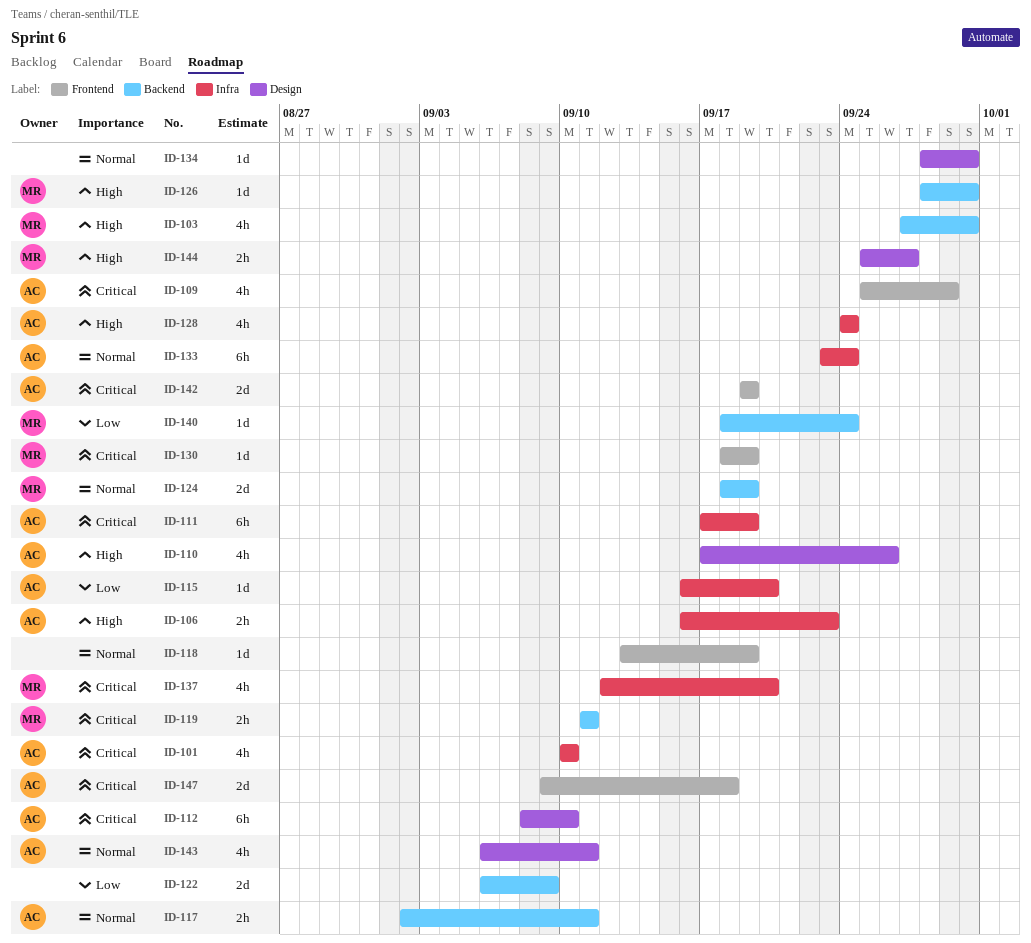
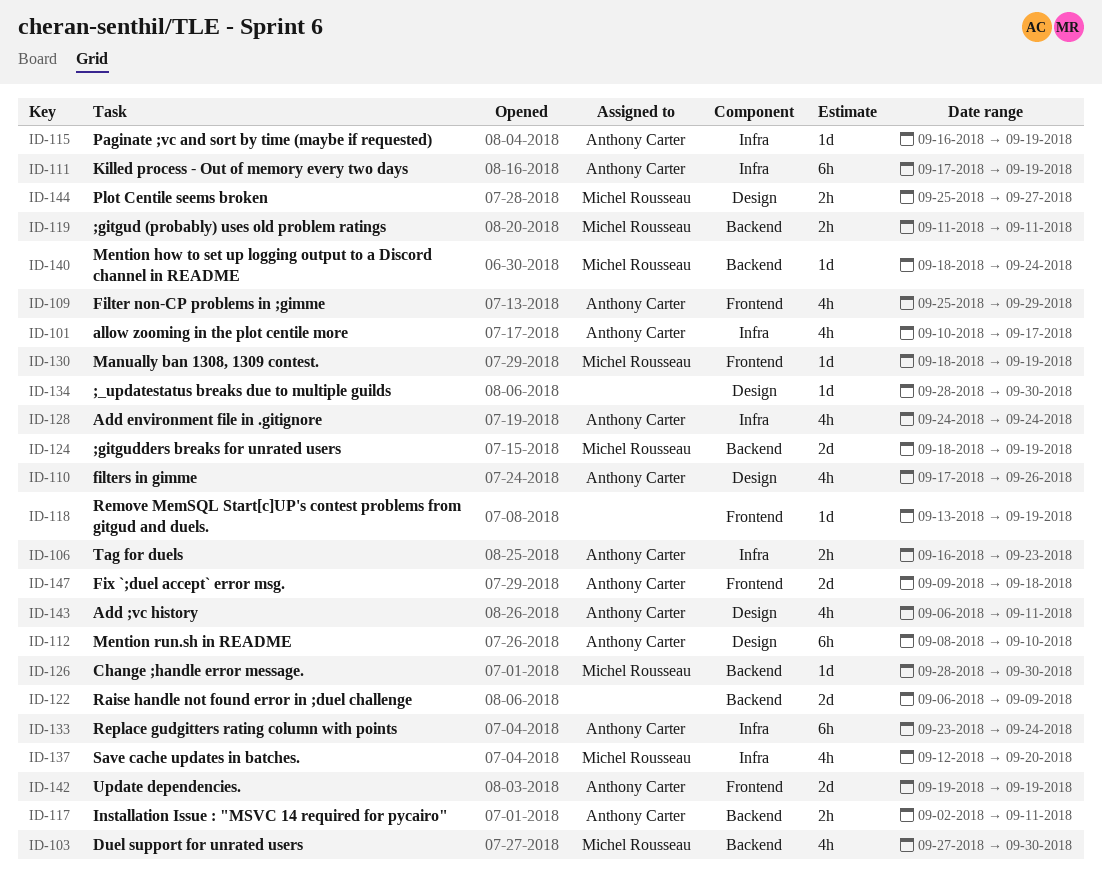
ID-101, due: Sep 10 -> Sep 17
ID-115, due: Sep 20 -> Sep 19

